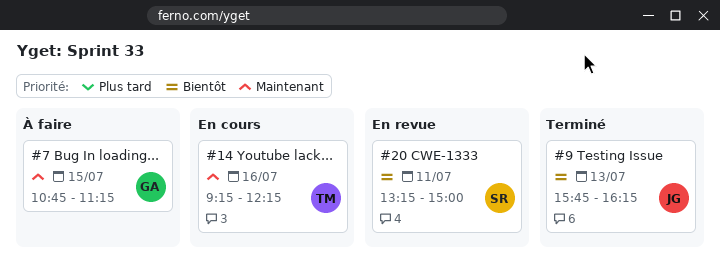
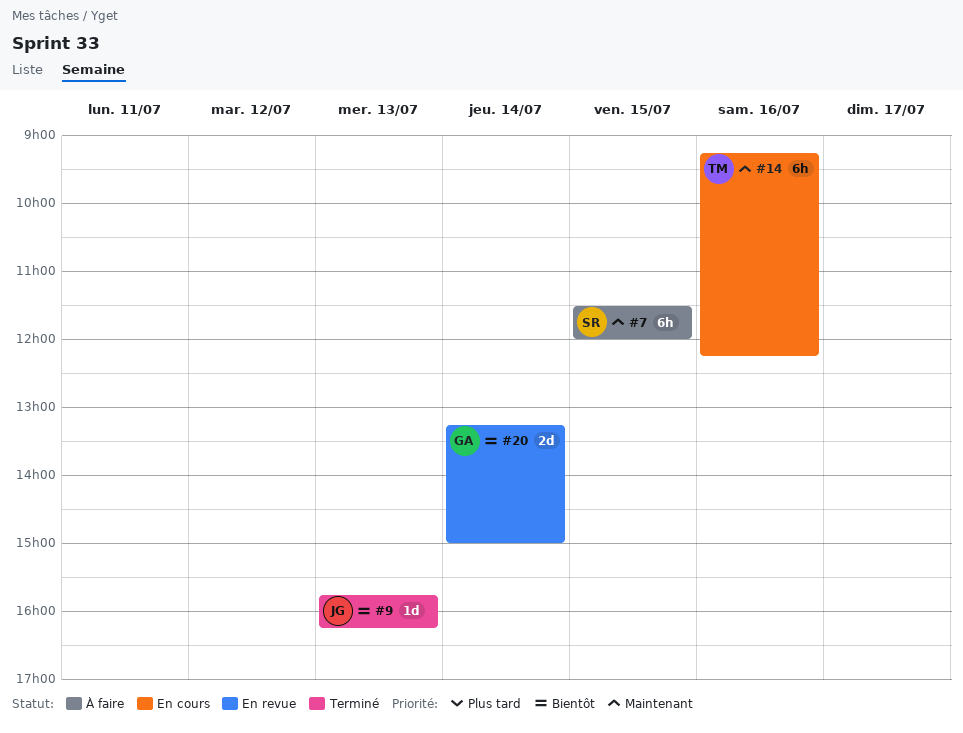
#7, owner: GA -> SR
#7, begins: 10:45 -> 11:30
#7, ends: 11:15 -> 12:00
#20, owner: SR -> GA
#20, day: Jul 11 -> Jul 14

